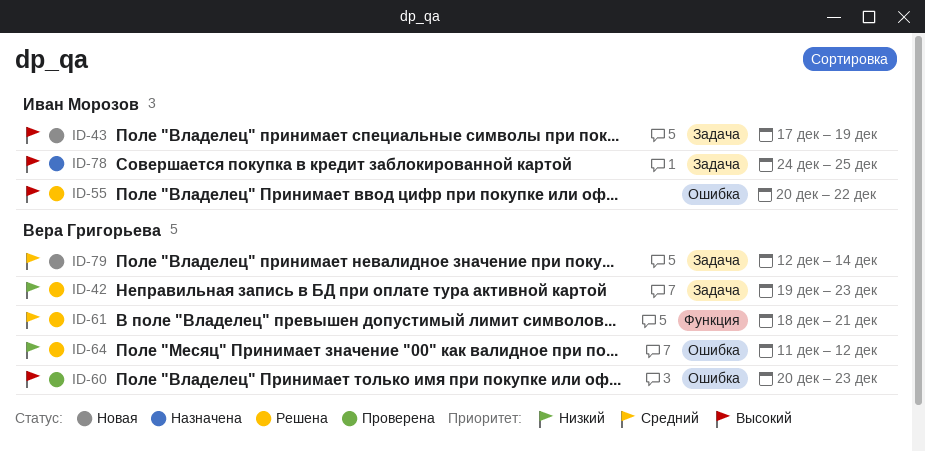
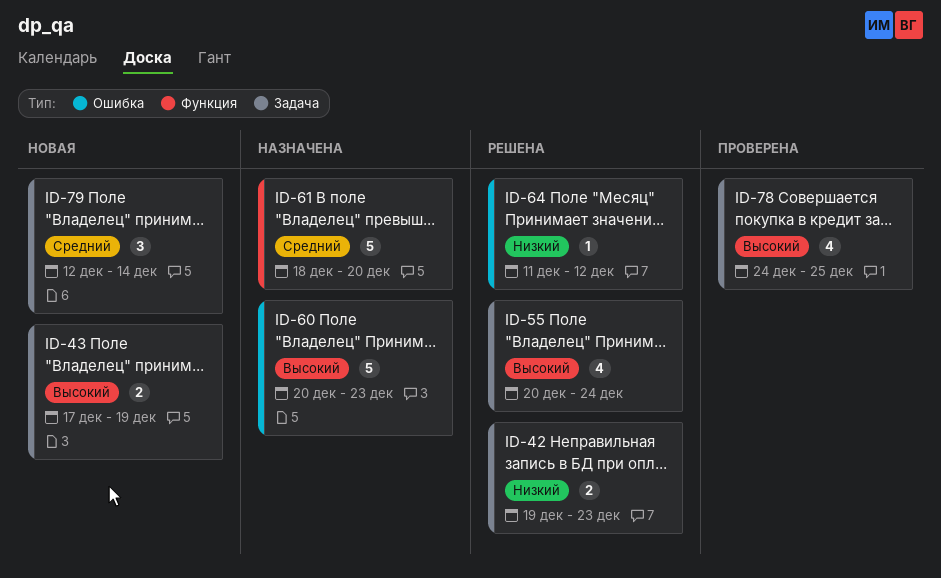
ID-55, label: Ошибка -> Задача
ID-55, due: Dec 22 -> Dec 24
ID-60, status: Проверена -> Назначена
ID-61, status: Решена -> Назначена
ID-61, due: Dec 21 -> Dec 20
ID-78, status: Назначена -> Проверена

